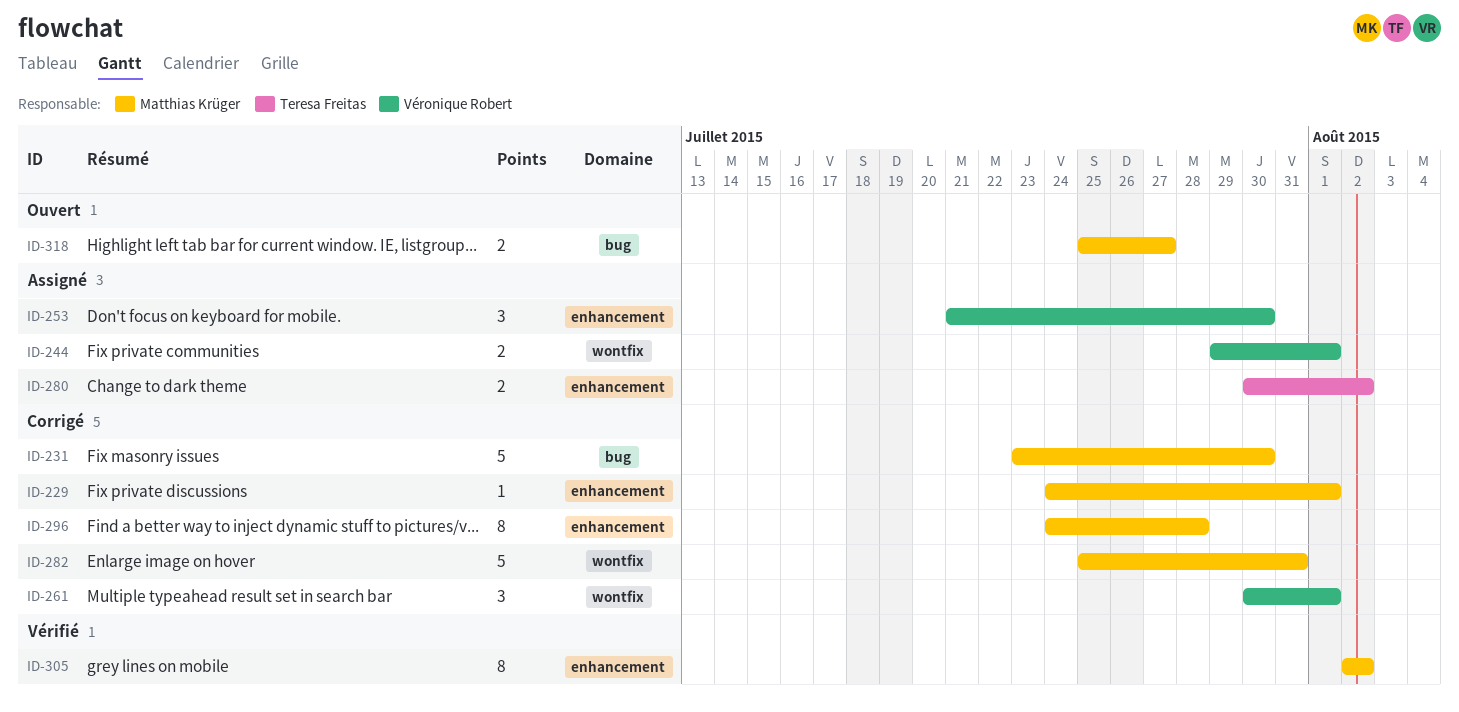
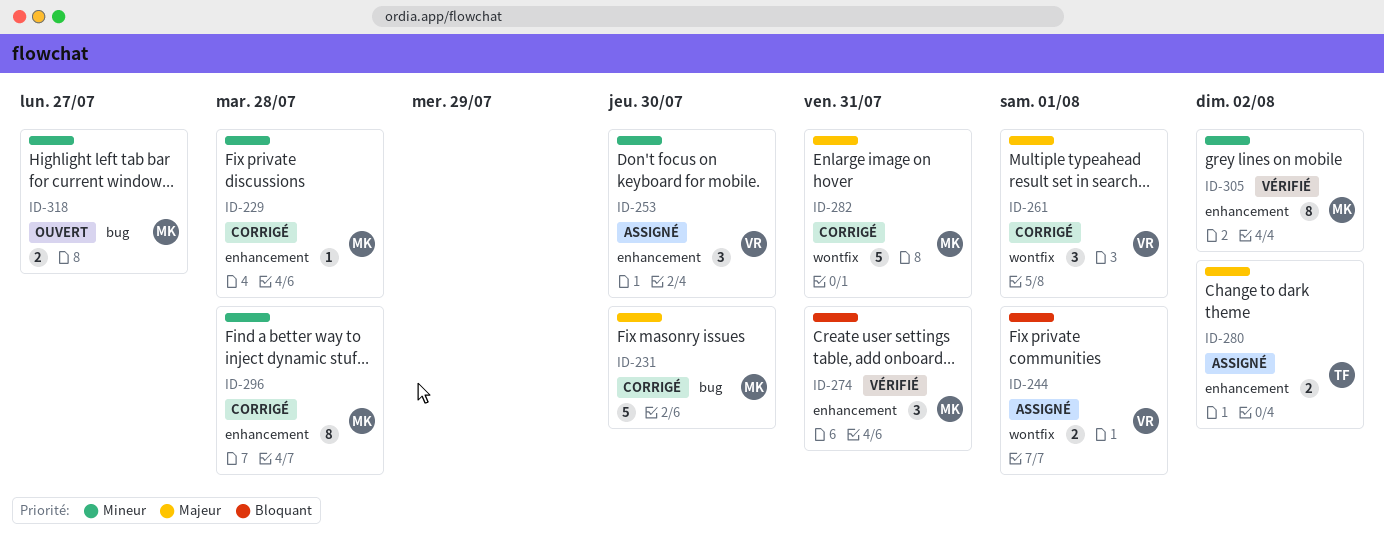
ID-229, due: Aug 1 -> Jul 28
ID-274: none -> present

